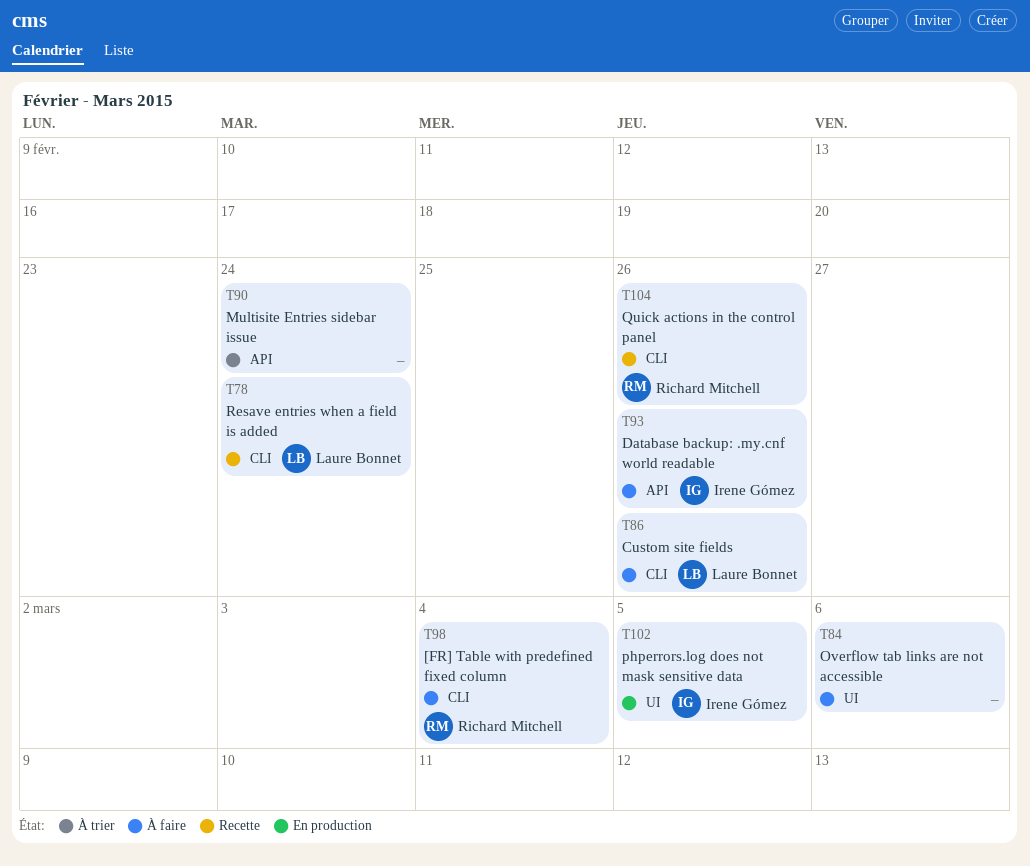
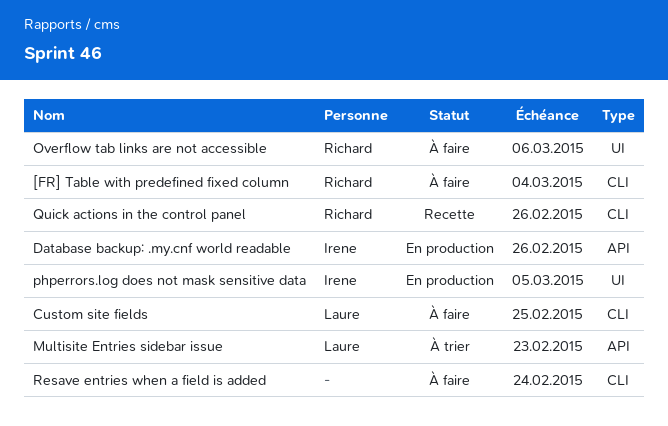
Custom site fields, due: Feb 26 -> Feb 25
Database backup: .my.cnf world readable, status: À faire -> En production
Multisite Entries sidebar issue, owner: none -> Laure Bonnet
Multisite Entries sidebar issue, due: Feb 24 -> Feb 23
Overflow tab links are not accessible, owner: none -> Richard Mitchell
Resave entries when a field is added, status: Recette -> À faire
Resave entries when a field is added, owner: Laure Bonnet -> none

